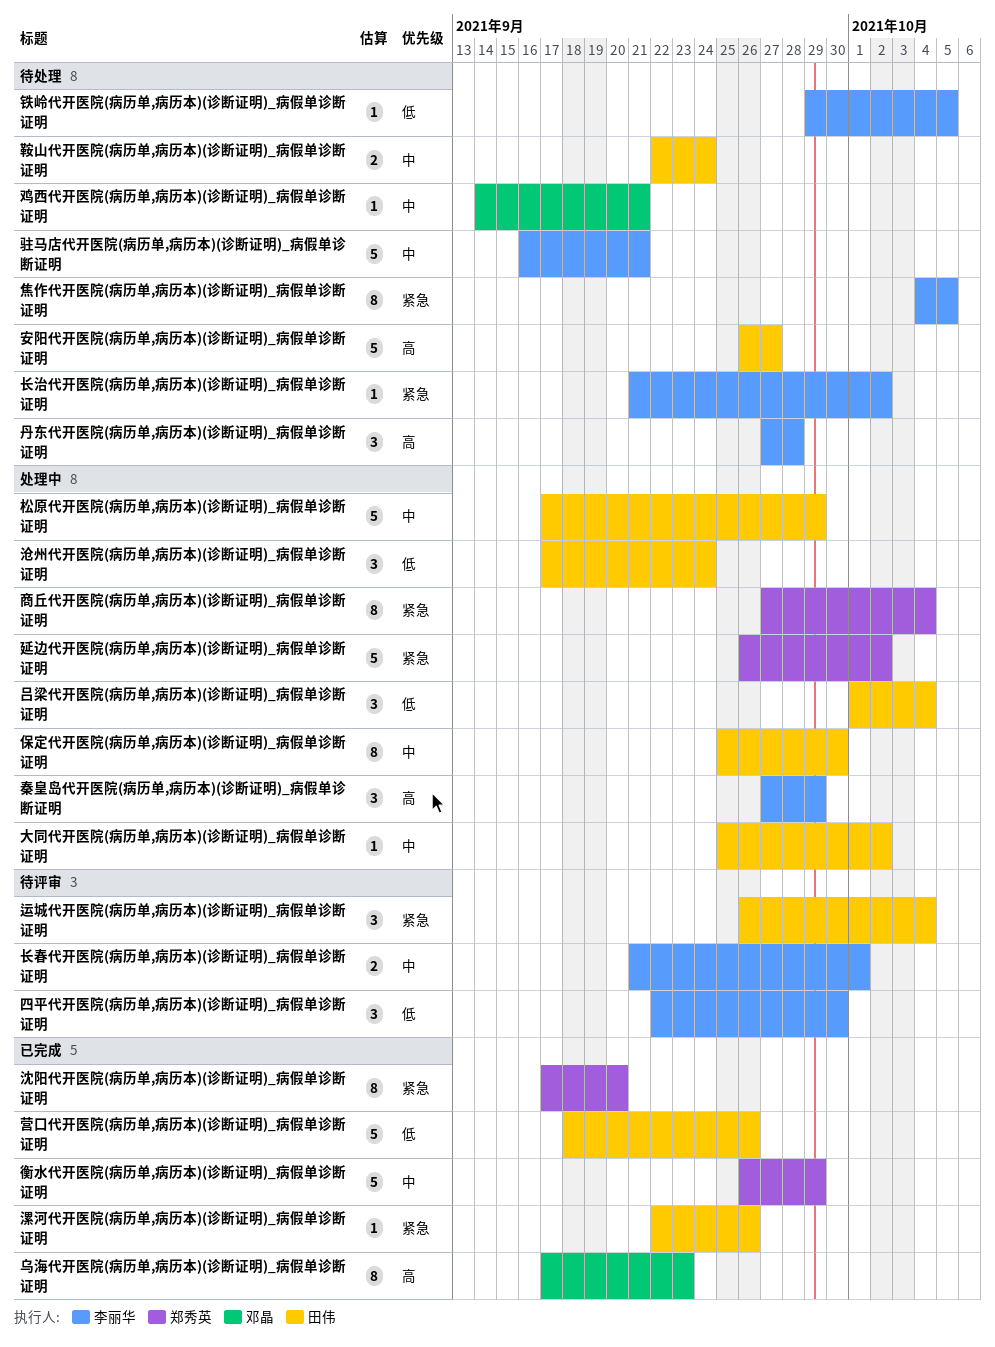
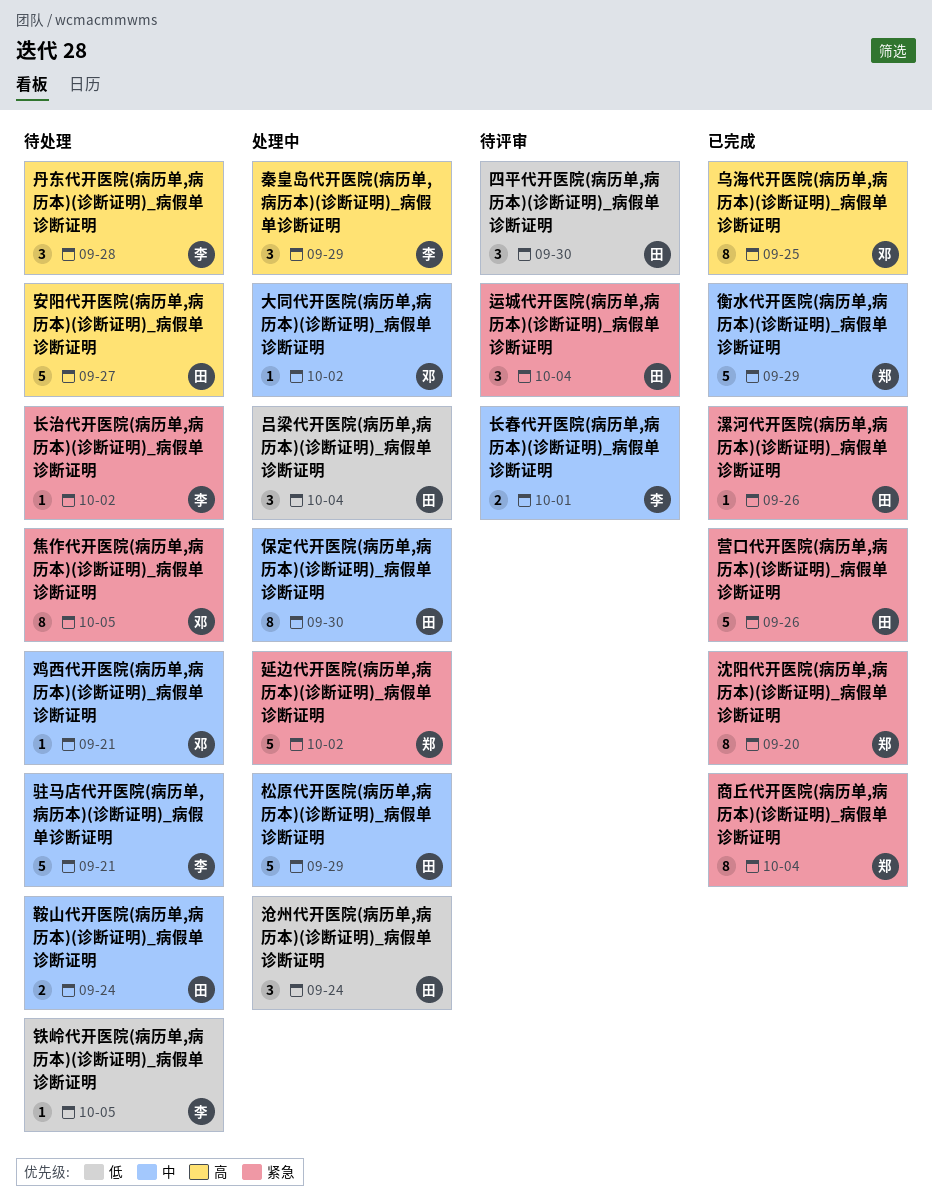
乌海代开医院(病历单,病历本)(诊断证明)_病假单诊断证明, due: Sep 23 -> Sep 25
商丘代开医院(病历单,病历本)(诊断证明)_病假单诊断证明, status: 处理中 -> 已完成
四平代开医院(病历单,病历本)(诊断证明)_病假单诊断证明, owner: 李丽华 -> 田伟
大同代开医院(病历单,病历本)(诊断证明)_病假单诊断证明, owner: 田伟 -> 邓晶
焦作代开医院(病历单,病历本)(诊断证明)_病假单诊断证明, owner: 李丽华 -> 邓晶
营口代开医院(病历单,病历本)(诊断证明)_病假单诊断证明, priority: 低 -> 紧急

